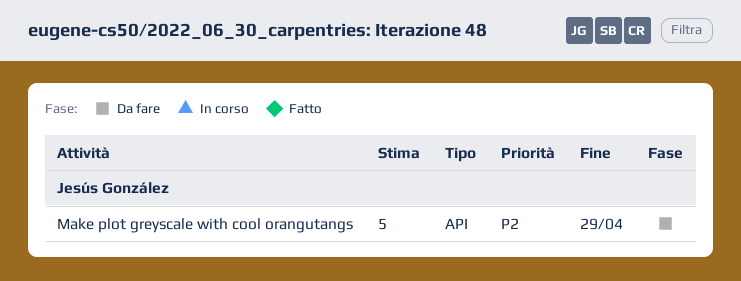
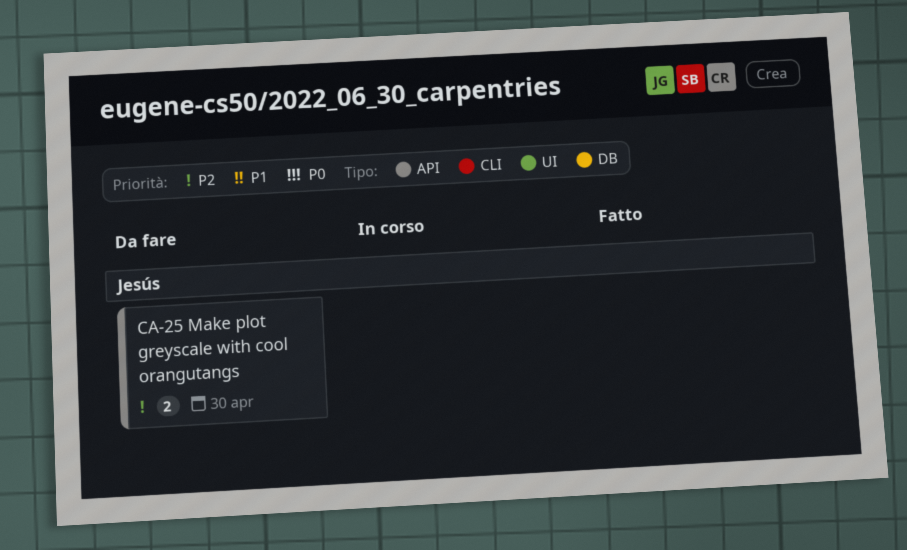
Make plot greyscale with cool orangutangs, estimate: 5 -> 2
Make plot greyscale with cool orangutangs, due: Apr 29 -> Apr 30

